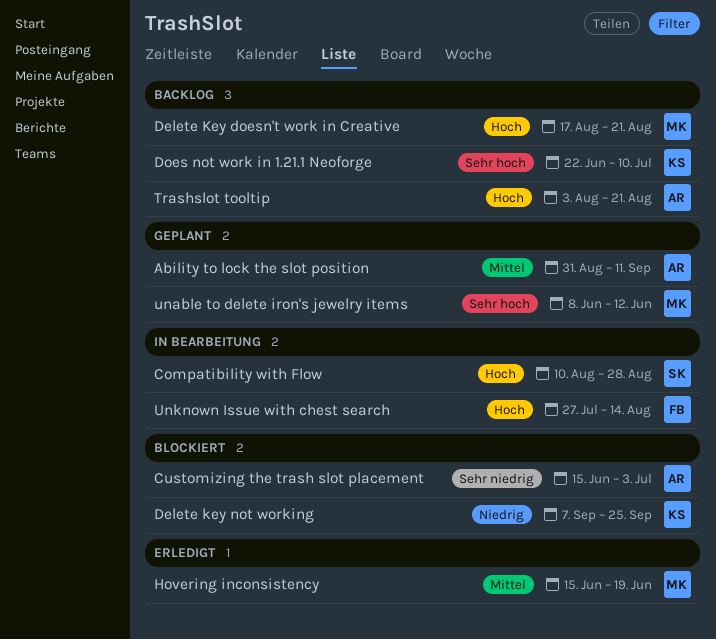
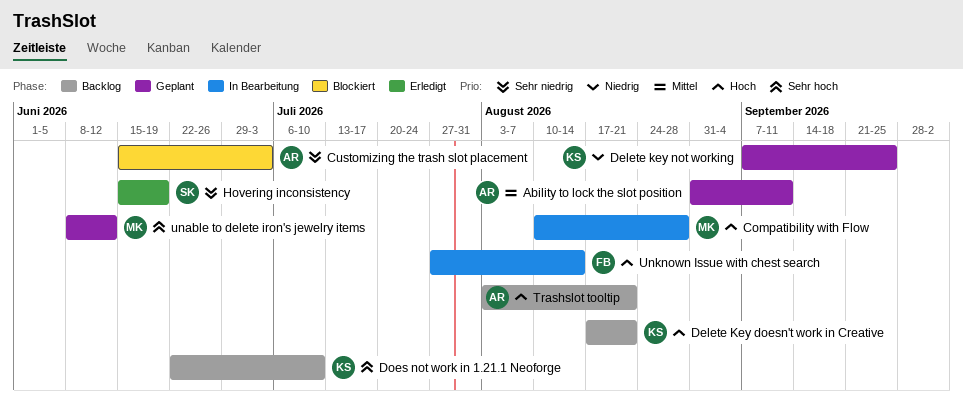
Compatibility with Flow, owner: SK -> MK
Delete Key doesn't work in Creative, owner: MK -> KS
Delete key not working, status: Blockiert -> Geplant
Hovering inconsistency, owner: MK -> SK
Hovering inconsistency, priority: Mittel -> Sehr niedrig

